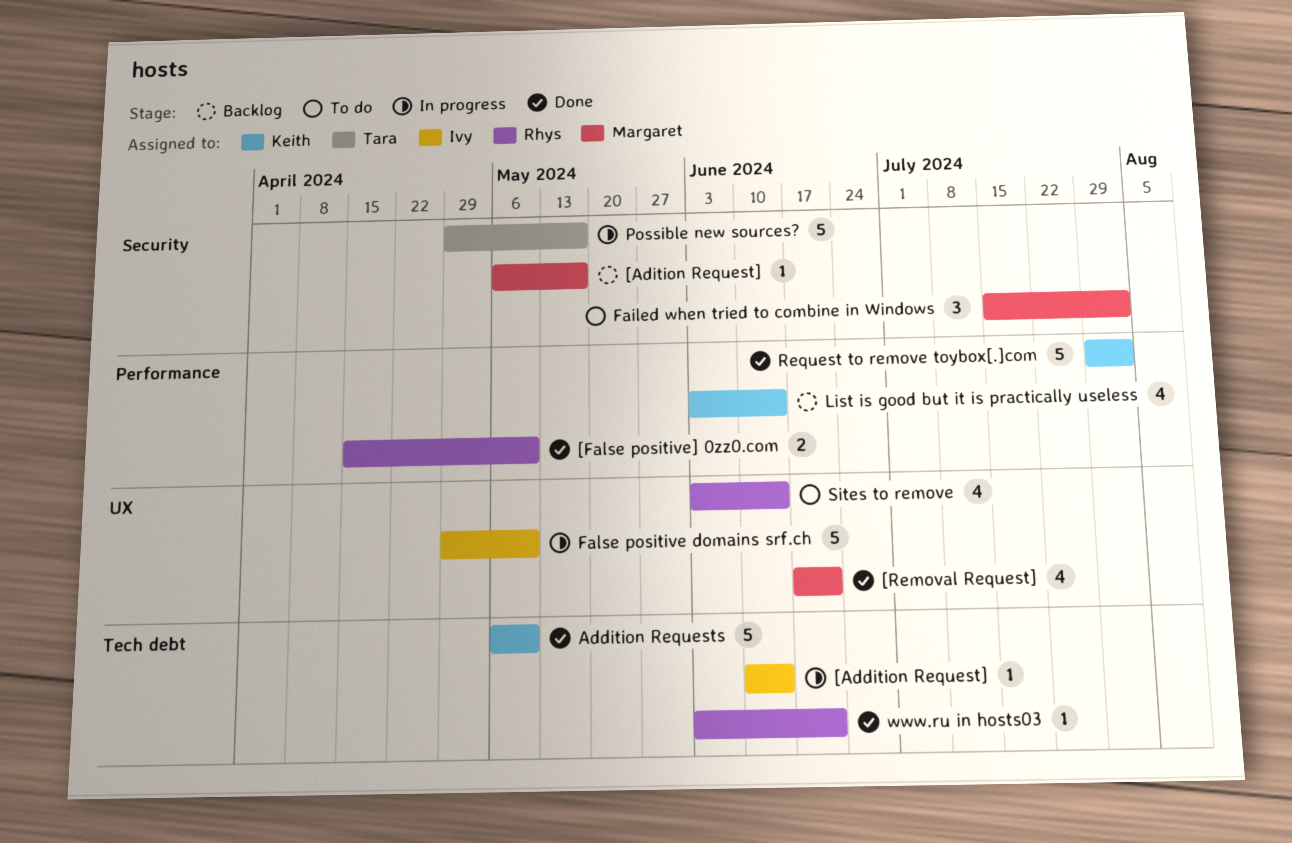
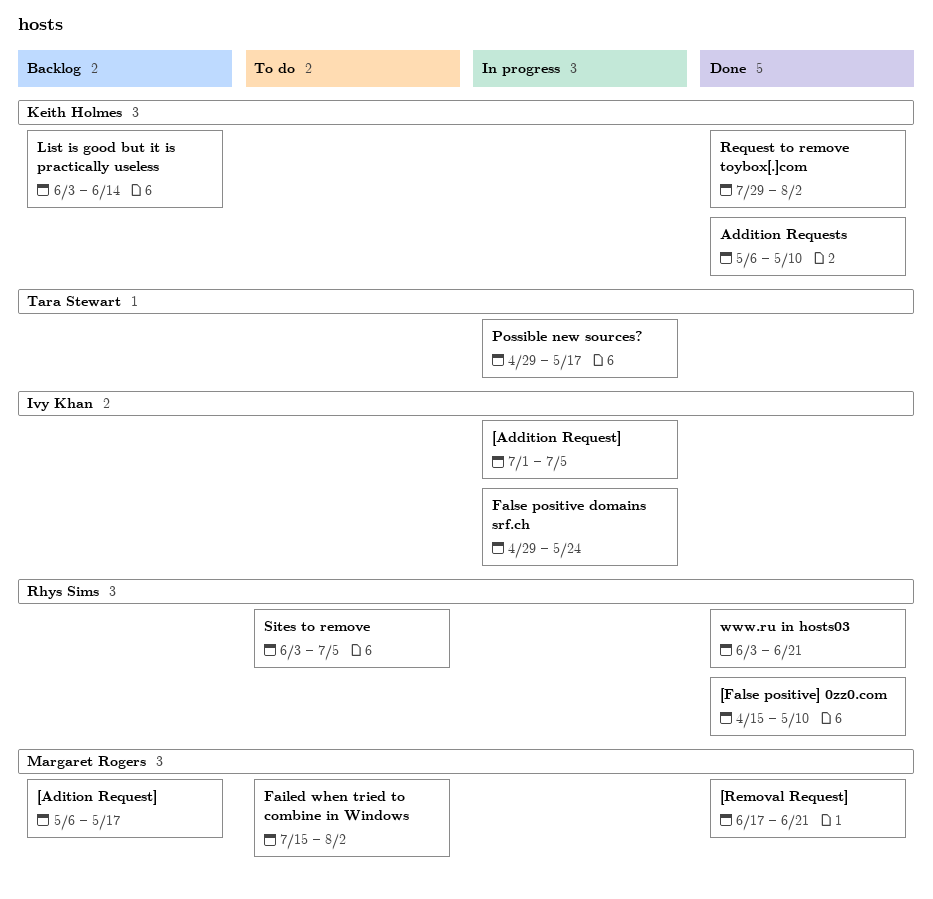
[Addition Request], start: Jun 10 -> Jul 1
[Addition Request], due: Jun 14 -> Jul 5
False positive domains srf.ch, due: May 10 -> May 24
Sites to remove, due: Jun 14 -> Jul 5

